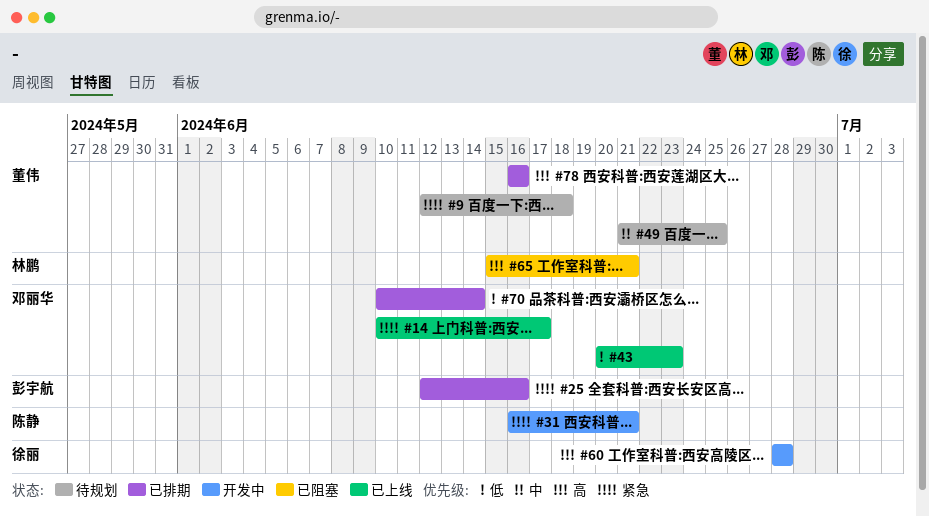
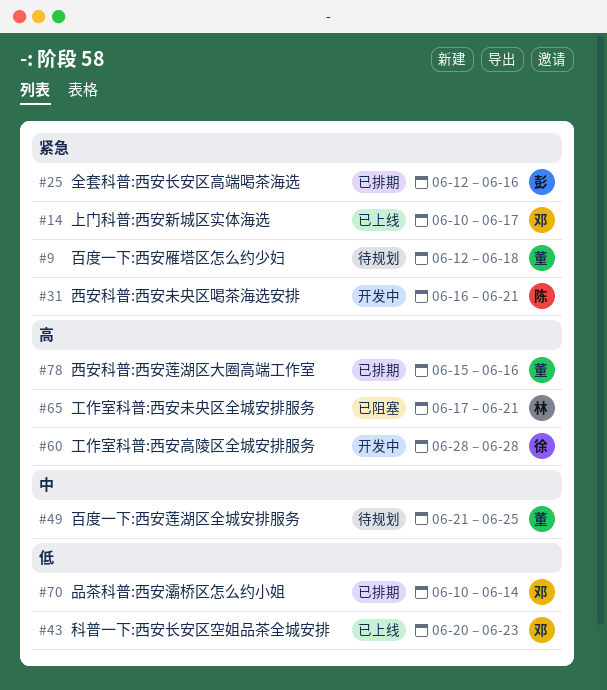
#65, start: Jun 15 -> Jun 17
#78, start: Jun 16 -> Jun 15

